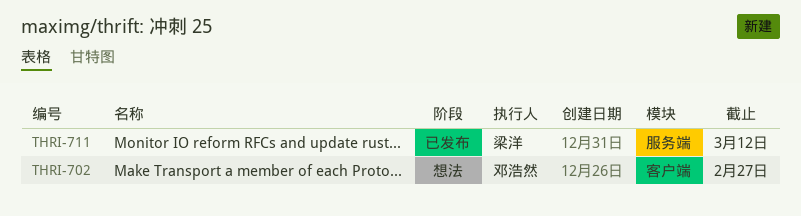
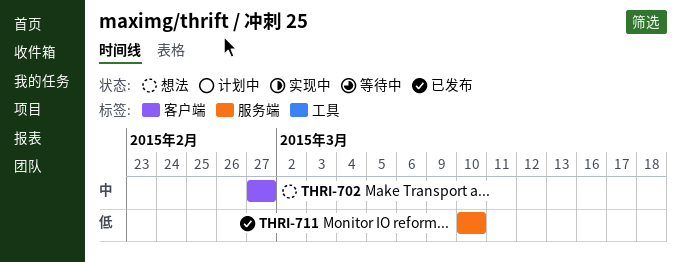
THRI-711, due: Mar 12 -> Mar 10

